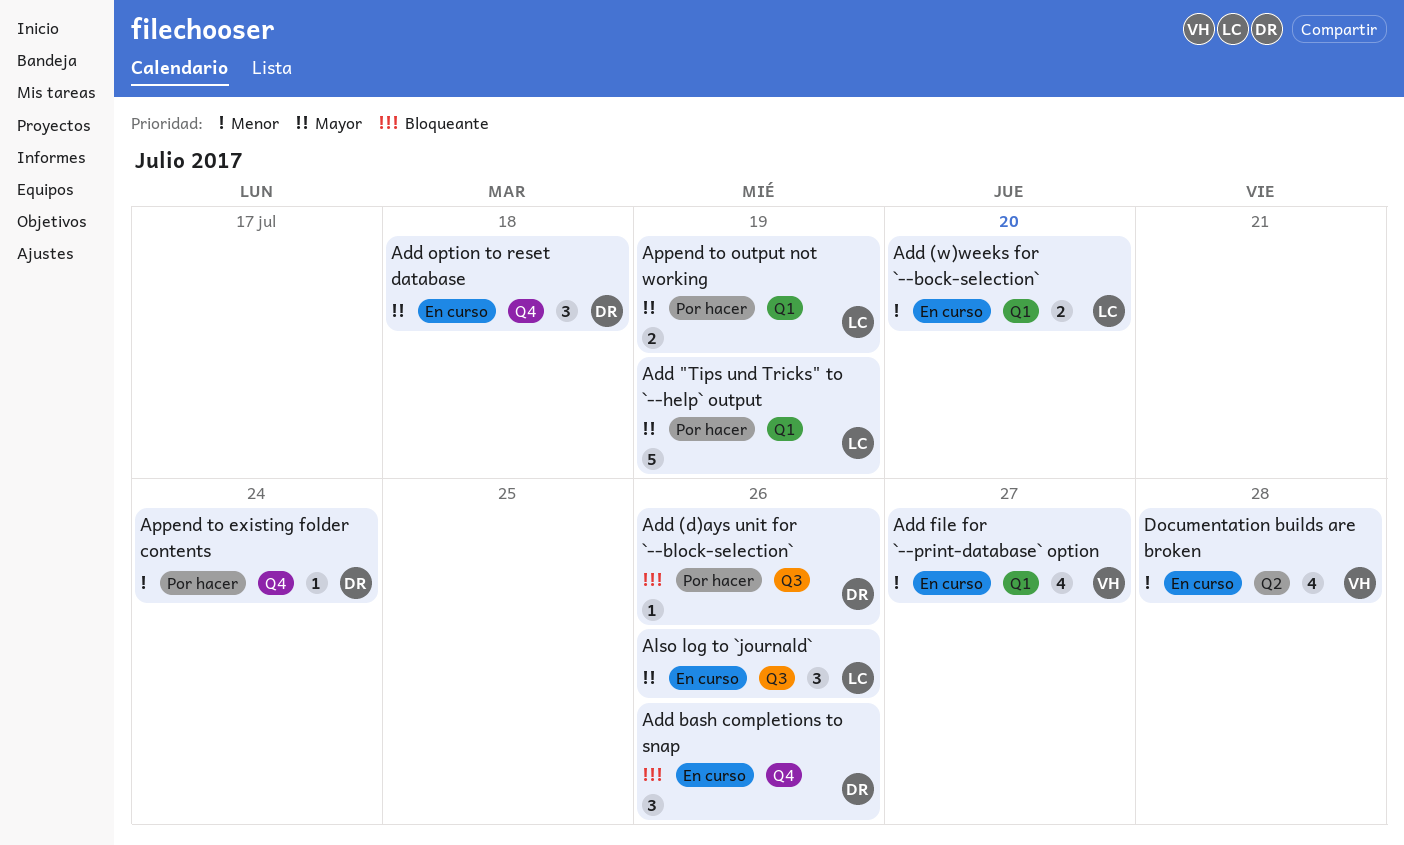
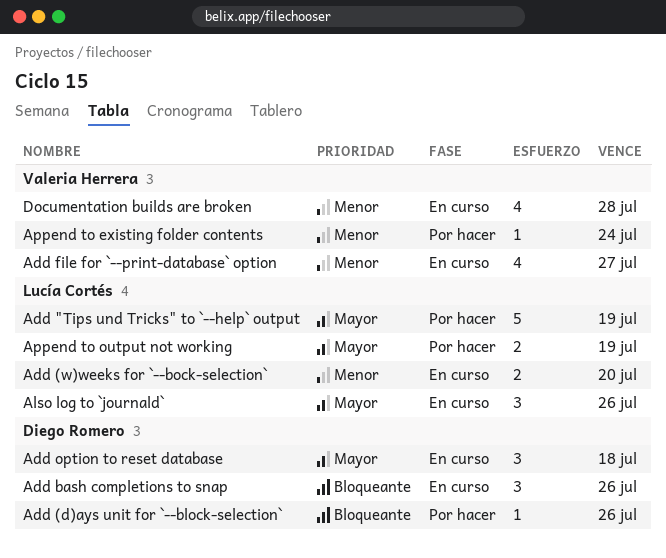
Append to existing folder contents, owner: Diego Romero -> Valeria Herrera

